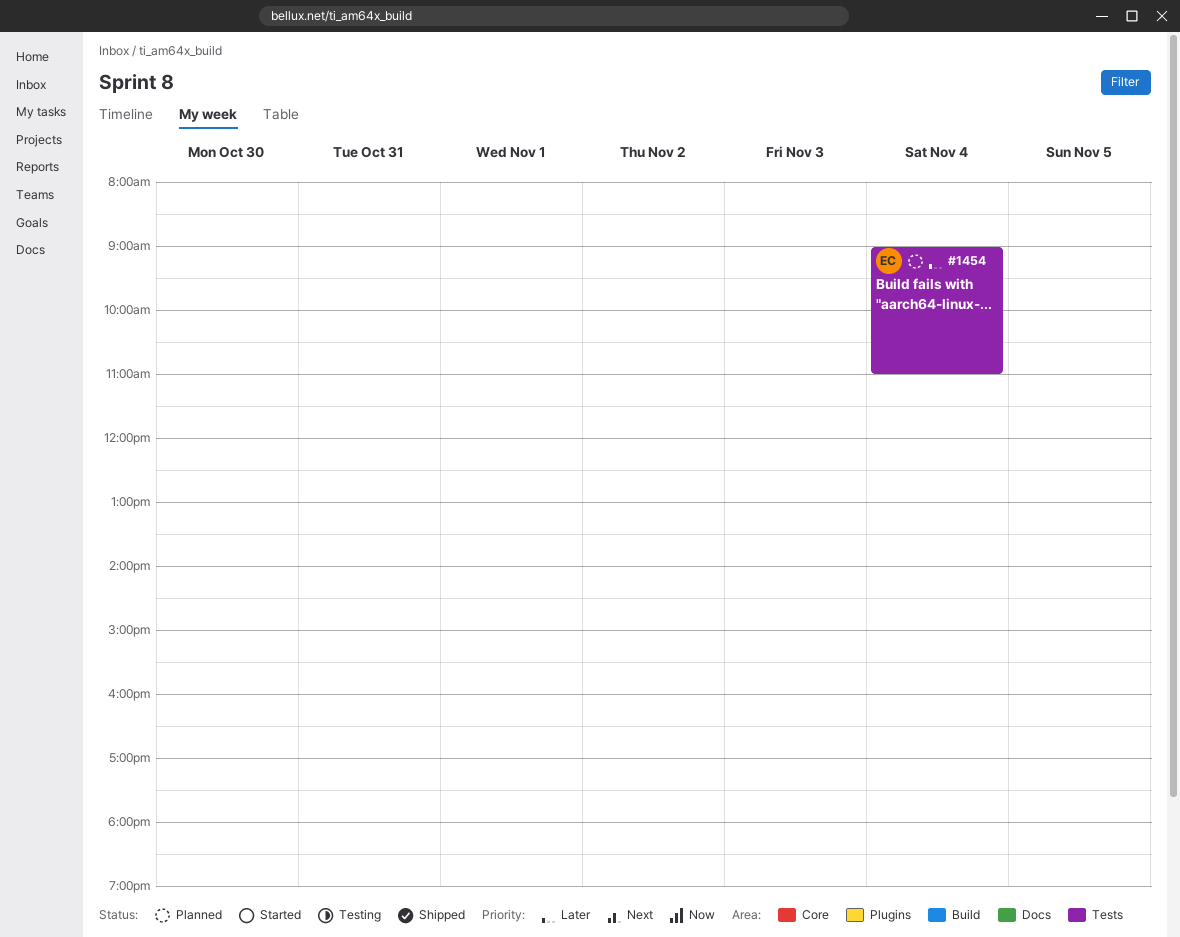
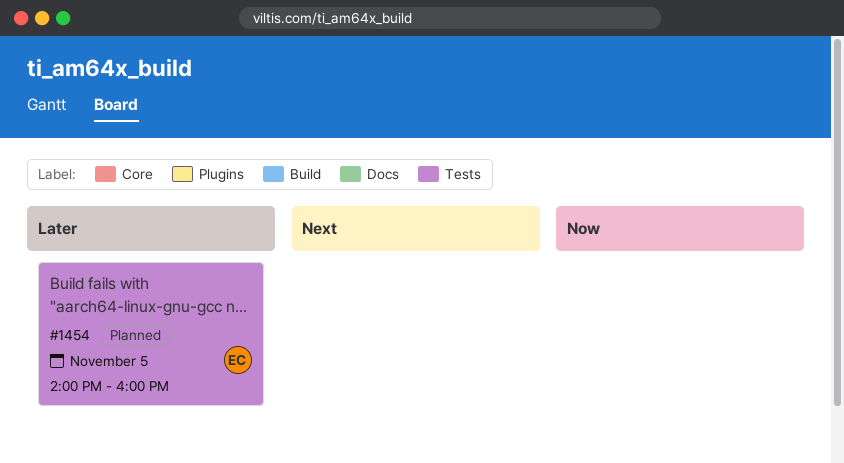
#1454, day: Nov 4 -> Nov 5
#1454, begins: 09:00 -> 14:00
#1454, ends: 11:00 -> 16:00

